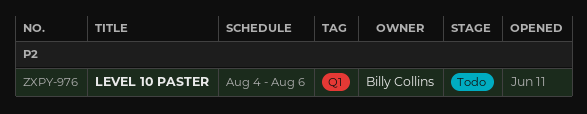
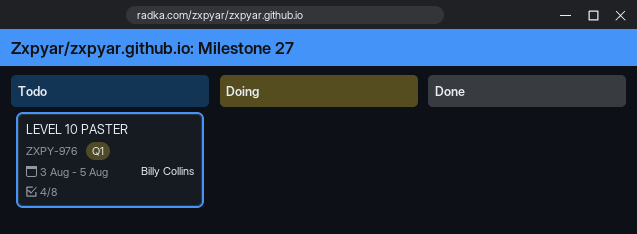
ZXPY-976, start: Aug 4 -> Aug 3
ZXPY-976, due: Aug 6 -> Aug 5

